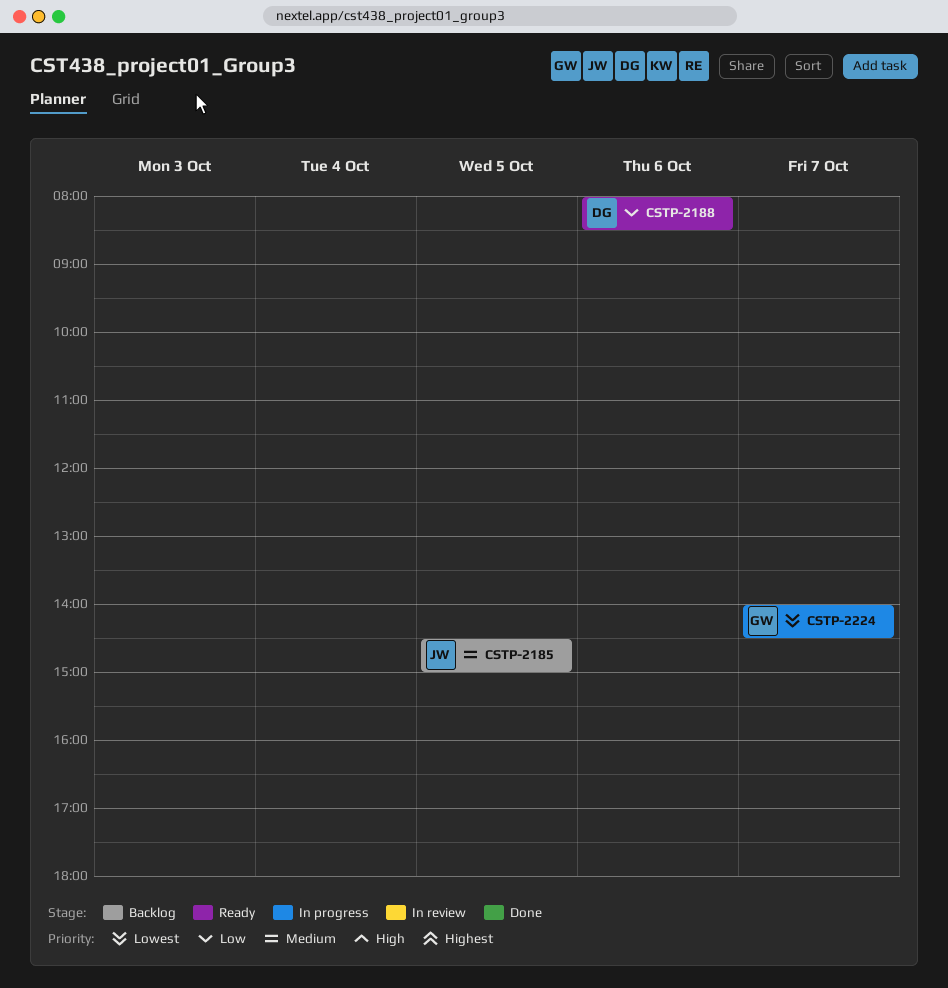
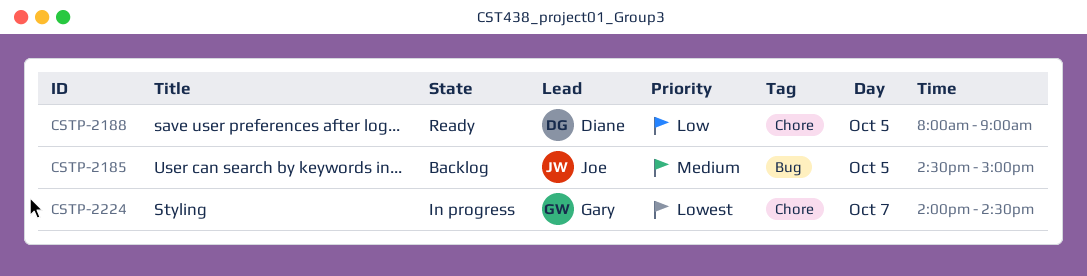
CSTP-2188, day: Oct 6 -> Oct 5
CSTP-2188, ends: 08:30 -> 09:00

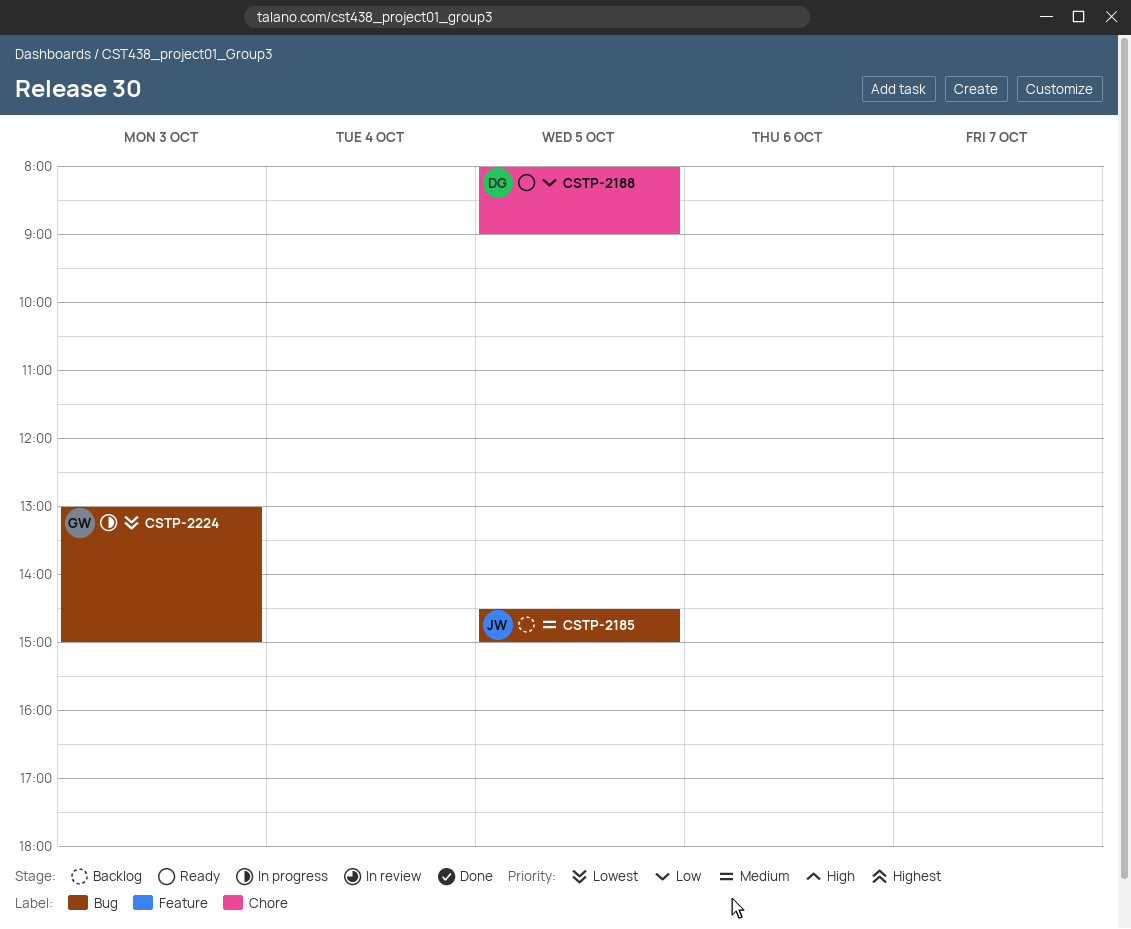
CSTP-2224, label: Chore -> Bug
CSTP-2224, day: Oct 7 -> Oct 3
CSTP-2224, begins: 14:00 -> 13:00
CSTP-2224, ends: 14:30 -> 15:00

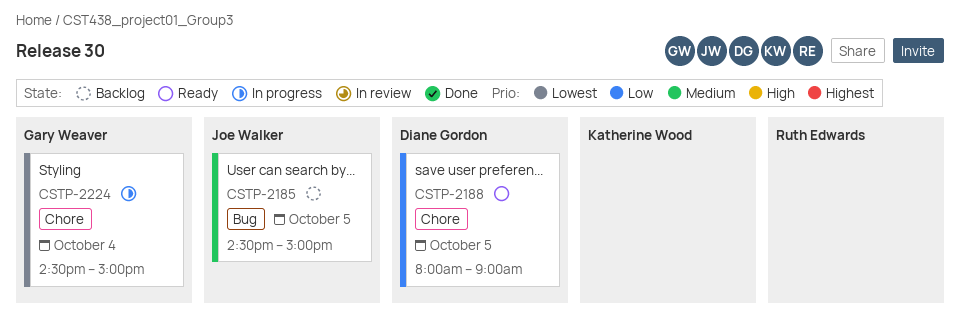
CSTP-2224, label: Bug -> Chore
CSTP-2224, day: Oct 3 -> Oct 4
CSTP-2224, begins: 13:00 -> 14:30

